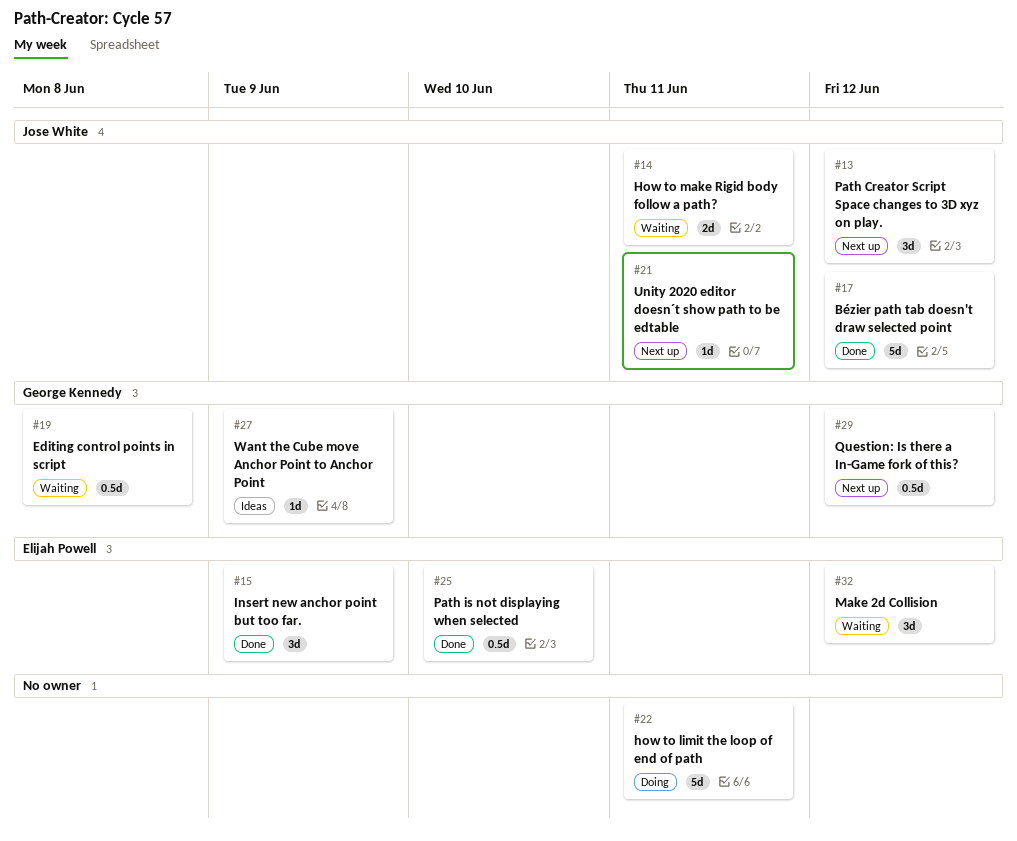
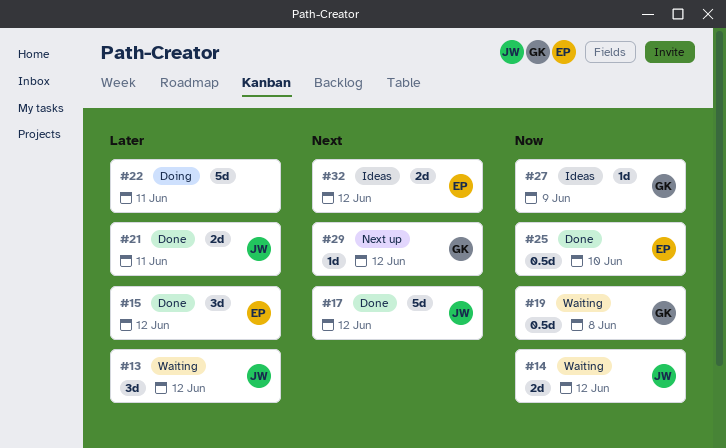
#13, status: Next up -> Waiting
#14, due: Jun 11 -> Jun 12
#15, due: Jun 9 -> Jun 12
#21, status: Next up -> Done
#21, estimate: 1d -> 2d
#29, estimate: 0.5d -> 1d
#32, status: Waiting -> Ideas
#32, estimate: 3d -> 2d

